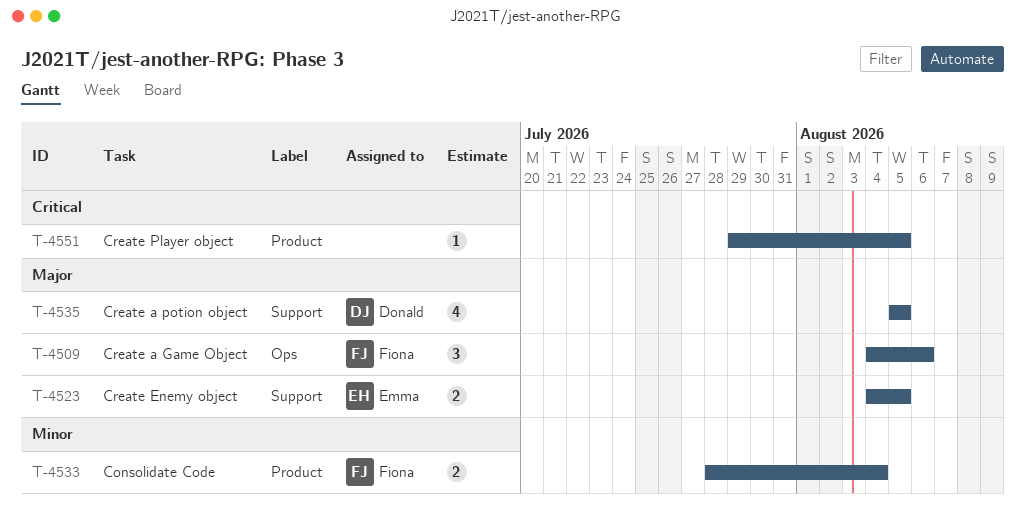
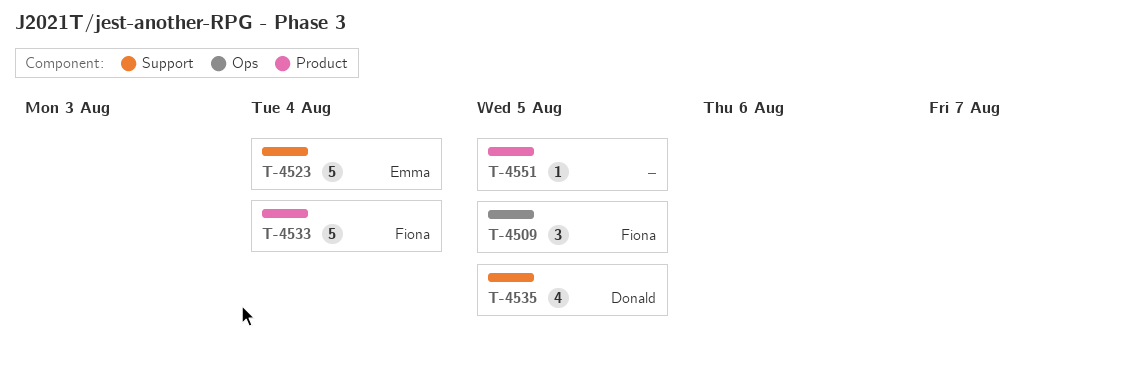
T-4509, due: Aug 6 -> Aug 5
T-4523, estimate: 2 -> 5
T-4523, due: Aug 5 -> Aug 4
T-4533, estimate: 2 -> 5

